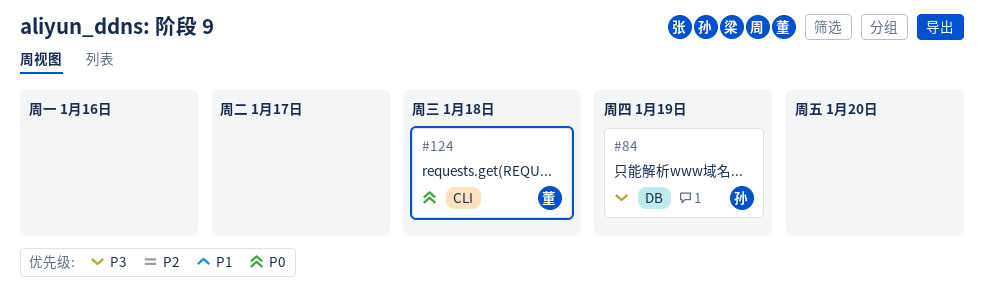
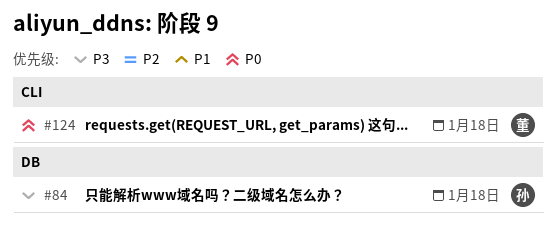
#84, due: Jan 19 -> Jan 18

